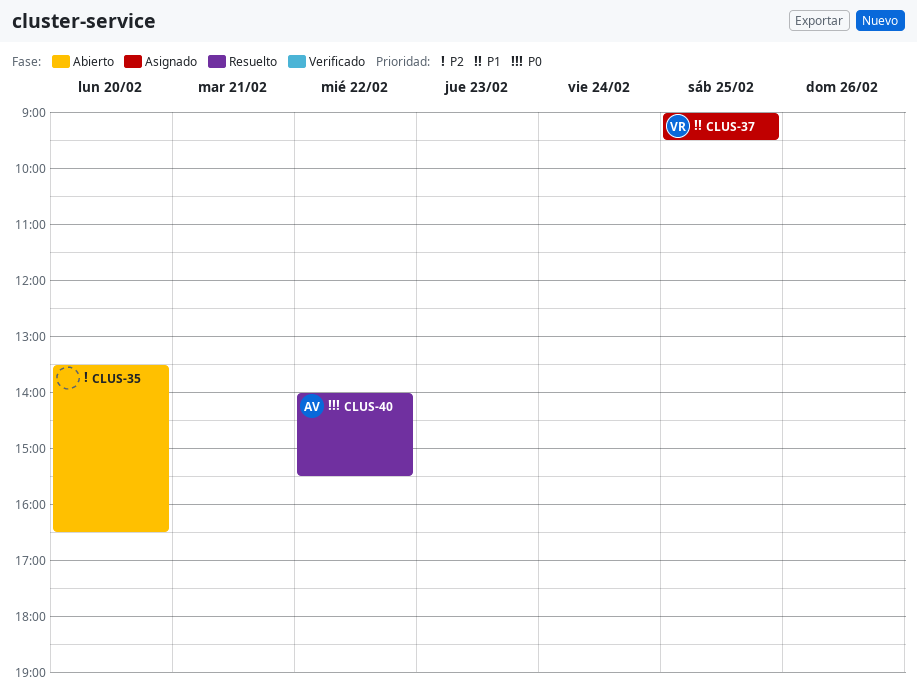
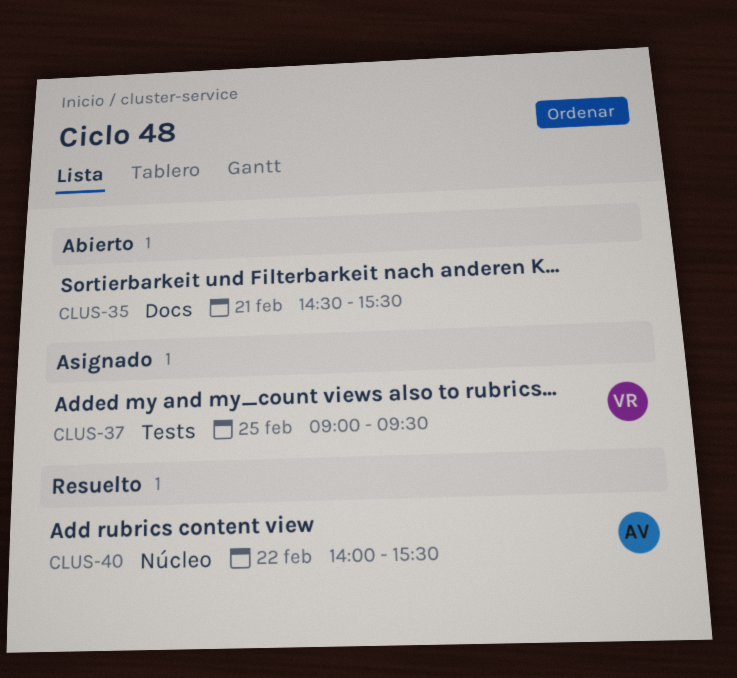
CLUS-35, day: Feb 20 -> Feb 21
CLUS-35, begins: 13:30 -> 14:30
CLUS-35, ends: 16:30 -> 15:30

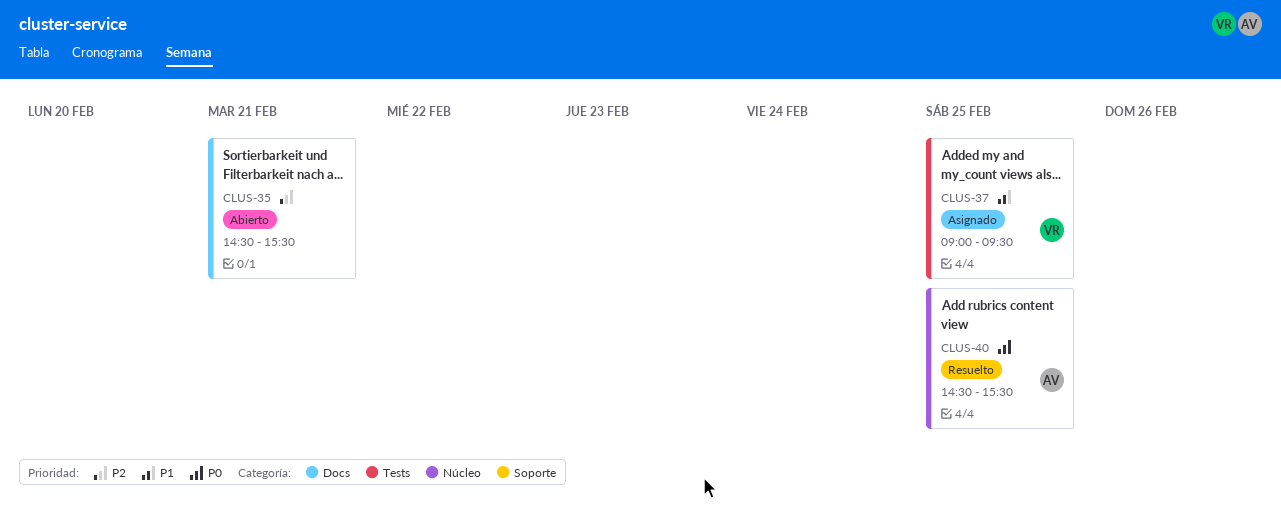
CLUS-40, day: Feb 22 -> Feb 25
CLUS-40, begins: 14:00 -> 14:30

